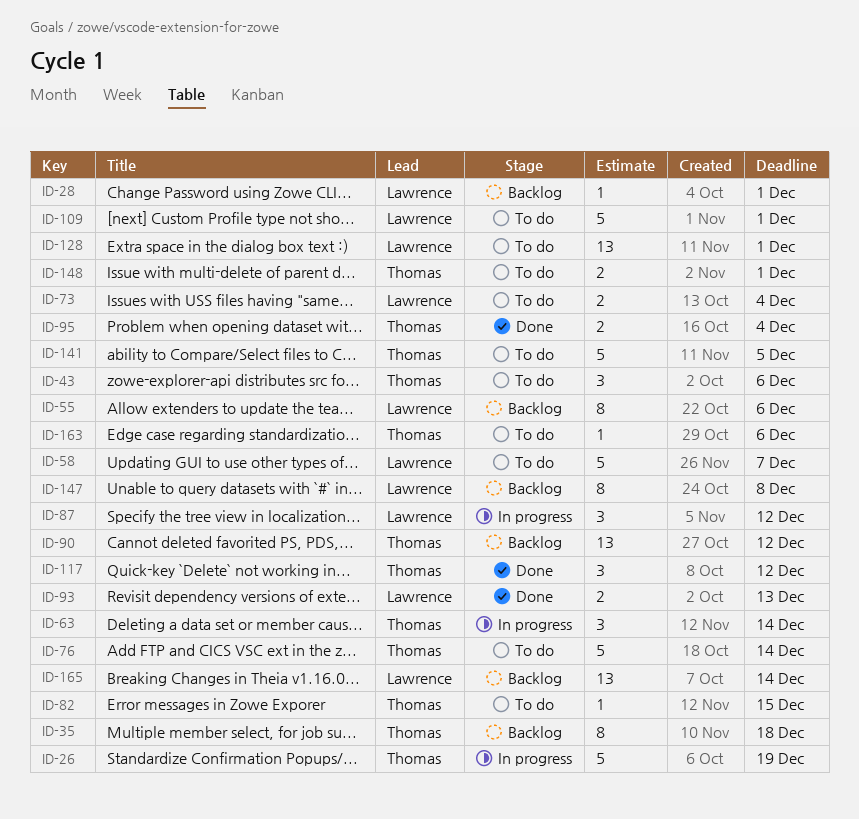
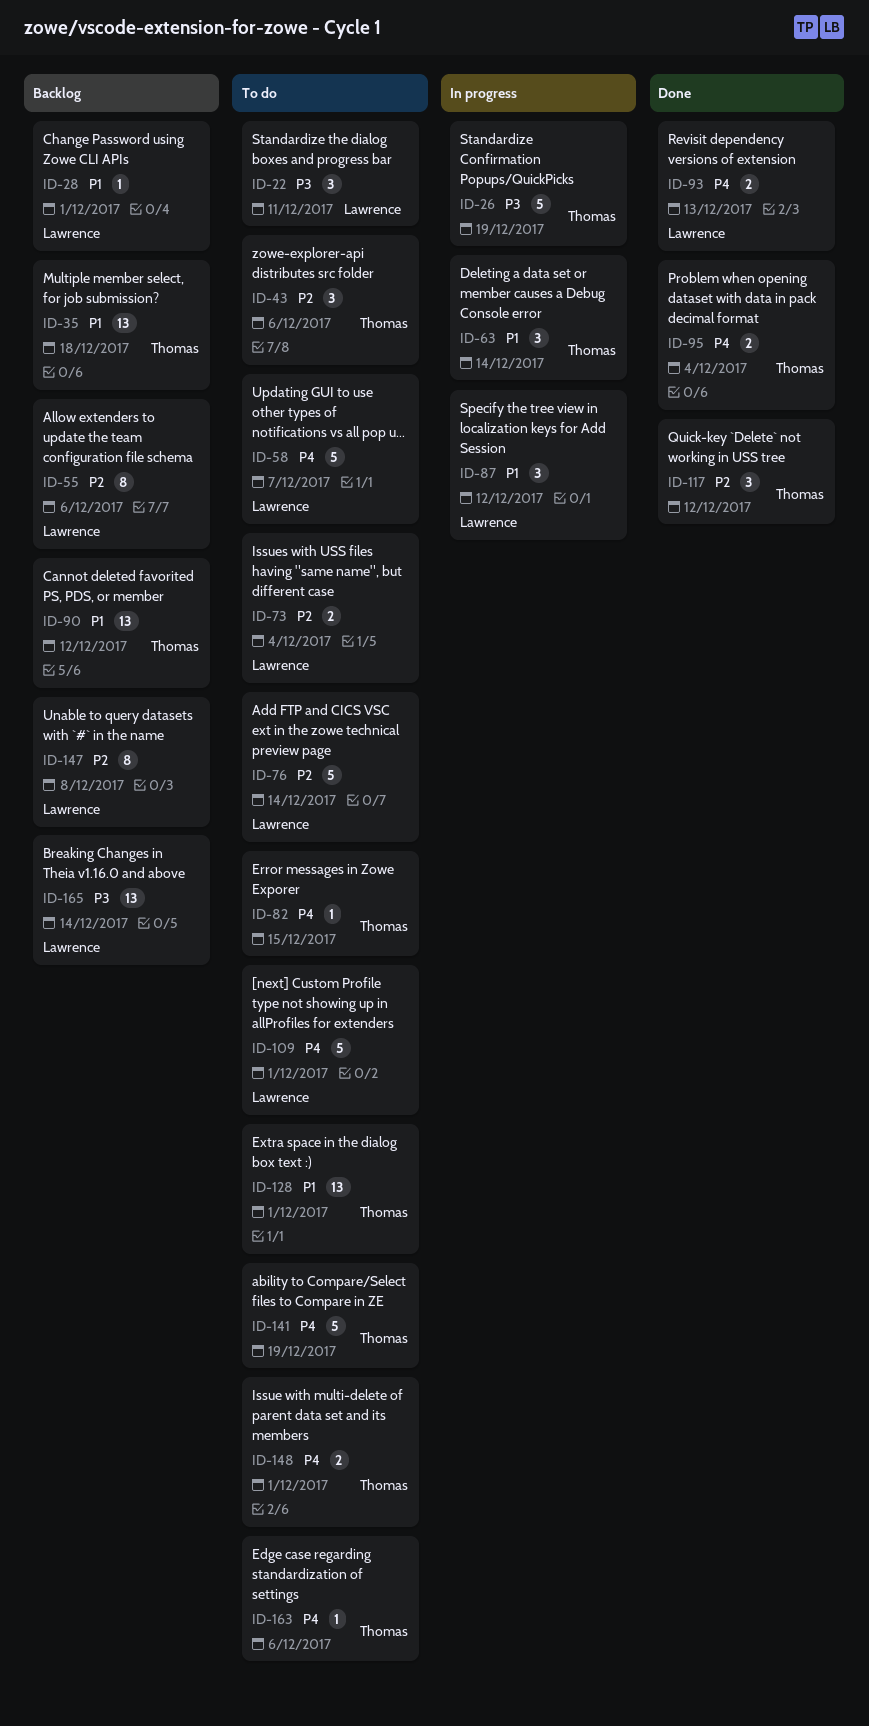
ID-22: none -> present
ID-35, estimate: 8 -> 13
ID-76, owner: Thomas -> Lawrence
ID-128, owner: Lawrence -> Thomas
ID-141, due: Dec 5 -> Dec 19

